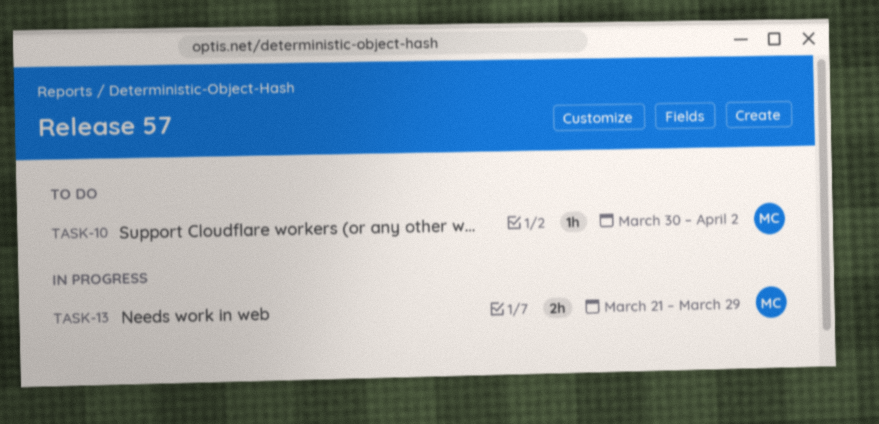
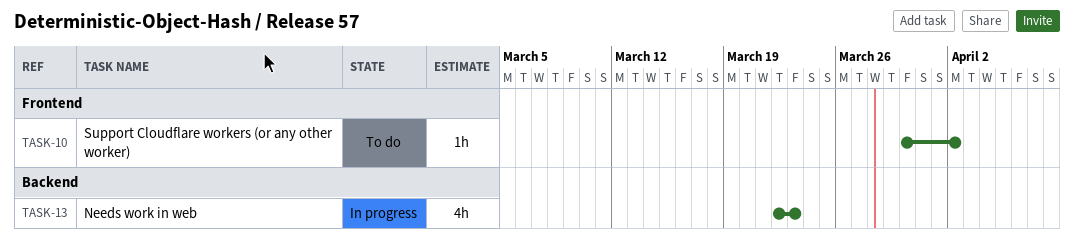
TASK-13, estimate: 2h -> 4h
TASK-13, start: Mar 21 -> Mar 22
TASK-13, due: Mar 29 -> Mar 23

